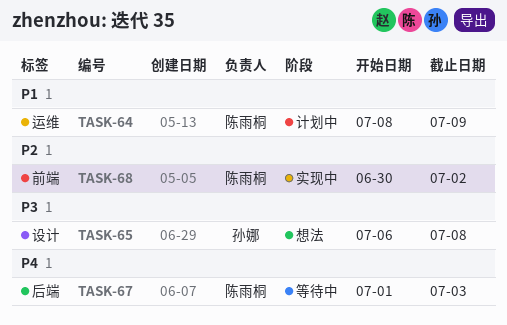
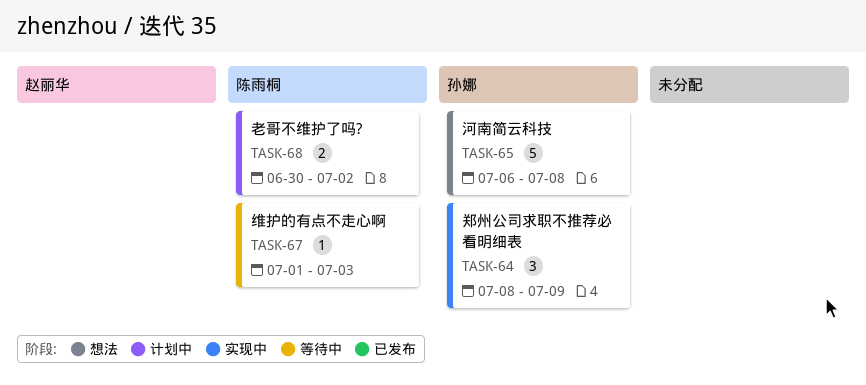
TASK-64, status: 计划中 -> 实现中
TASK-64, owner: 陈雨桐 -> 孙娜
TASK-68, status: 实现中 -> 计划中

